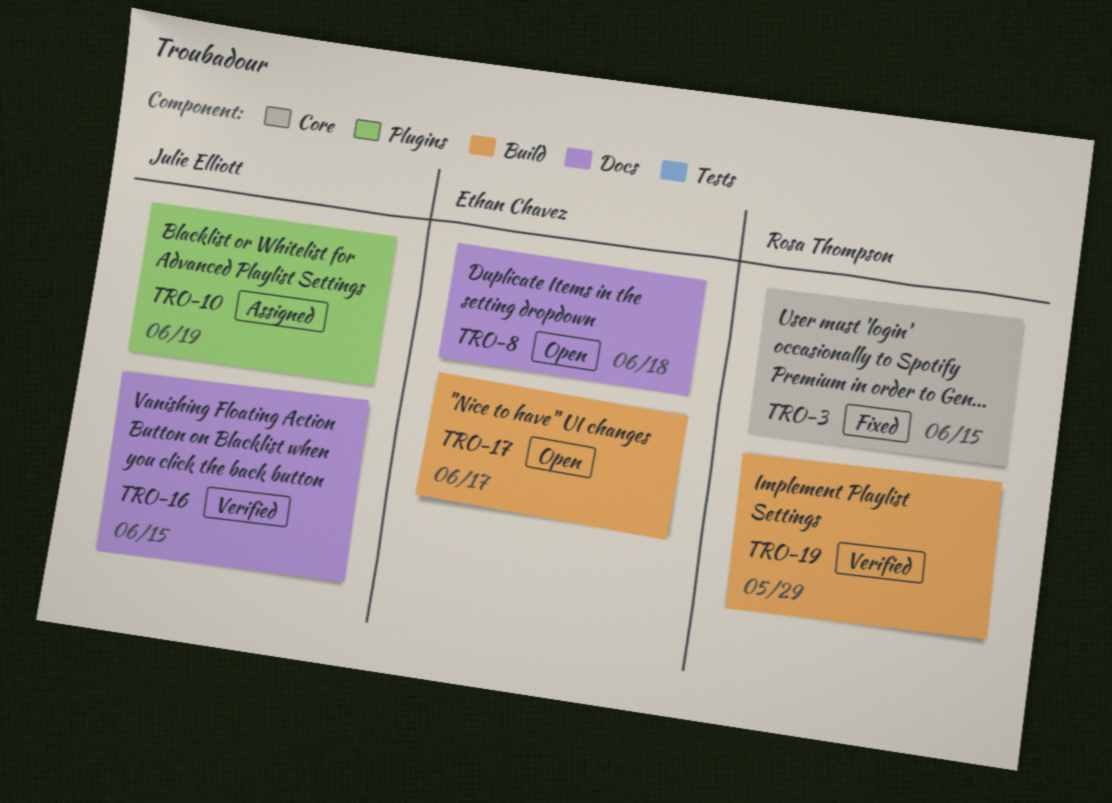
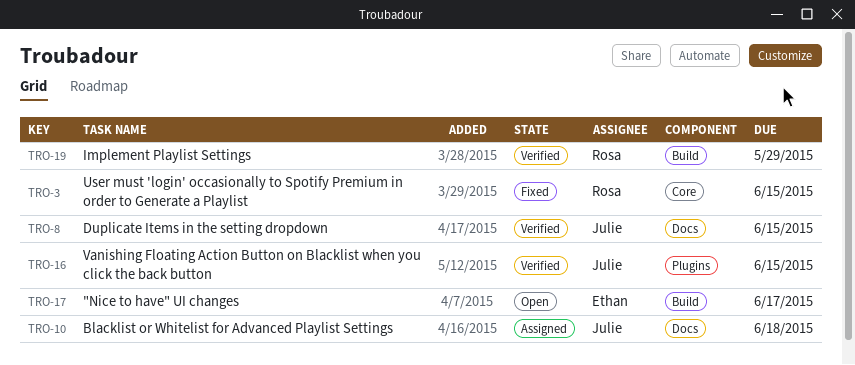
TRO-8, status: Open -> Verified
TRO-8, owner: Ethan Chavez -> Julie Elliott
TRO-8, due: Jun 18 -> Jun 15
TRO-10, label: Plugins -> Docs
TRO-10, due: Jun 19 -> Jun 18
TRO-16, label: Docs -> Plugins

